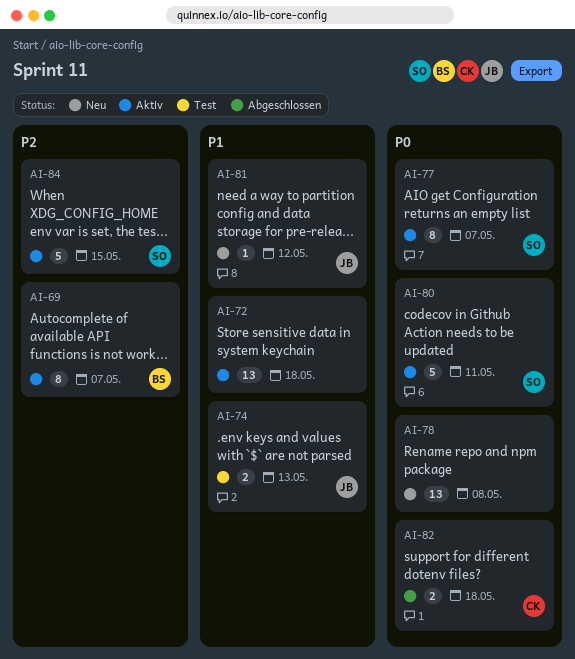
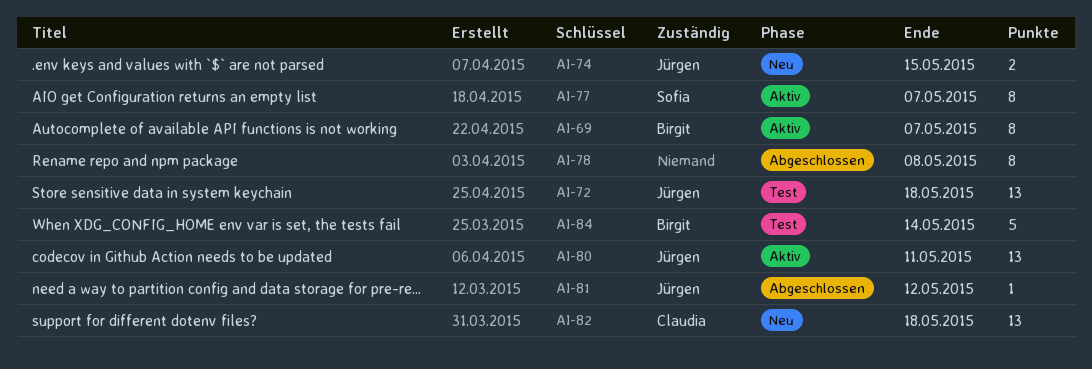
AI-72, status: Aktiv -> Test
AI-72, owner: none -> Jürgen
AI-74, status: Test -> Neu
AI-74, due: May 13 -> May 15
AI-78, status: Neu -> Abgeschlossen
AI-78, estimate: 13 -> 8
AI-80, owner: Sofia -> Jürgen
AI-80, estimate: 5 -> 13
AI-81, status: Neu -> Abgeschlossen
AI-82, status: Abgeschlossen -> Neu
AI-82, estimate: 2 -> 13
AI-84, status: Aktiv -> Test
AI-84, owner: Sofia -> Birgit
AI-84, due: May 15 -> May 14

